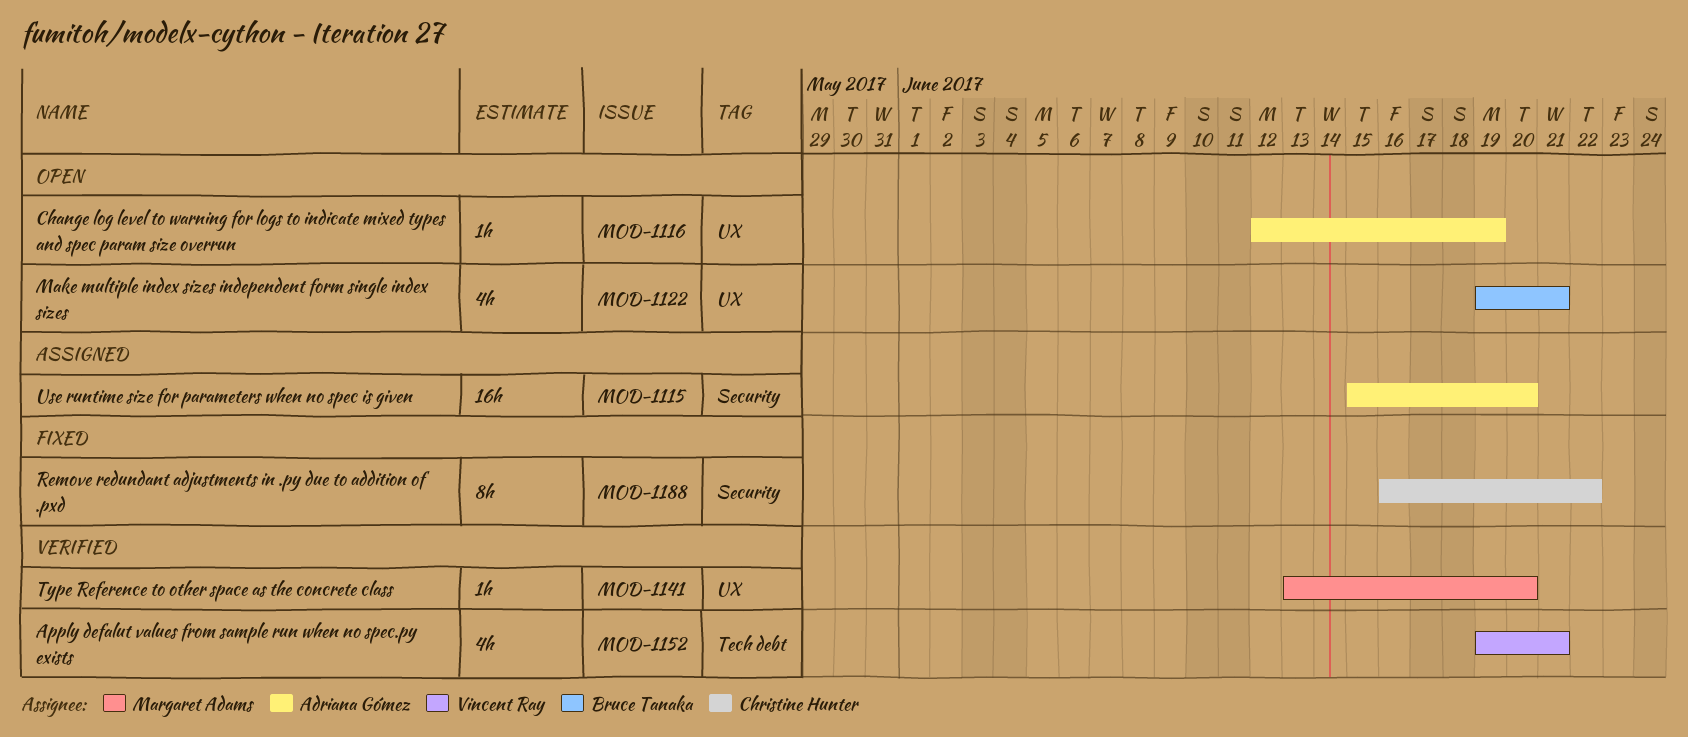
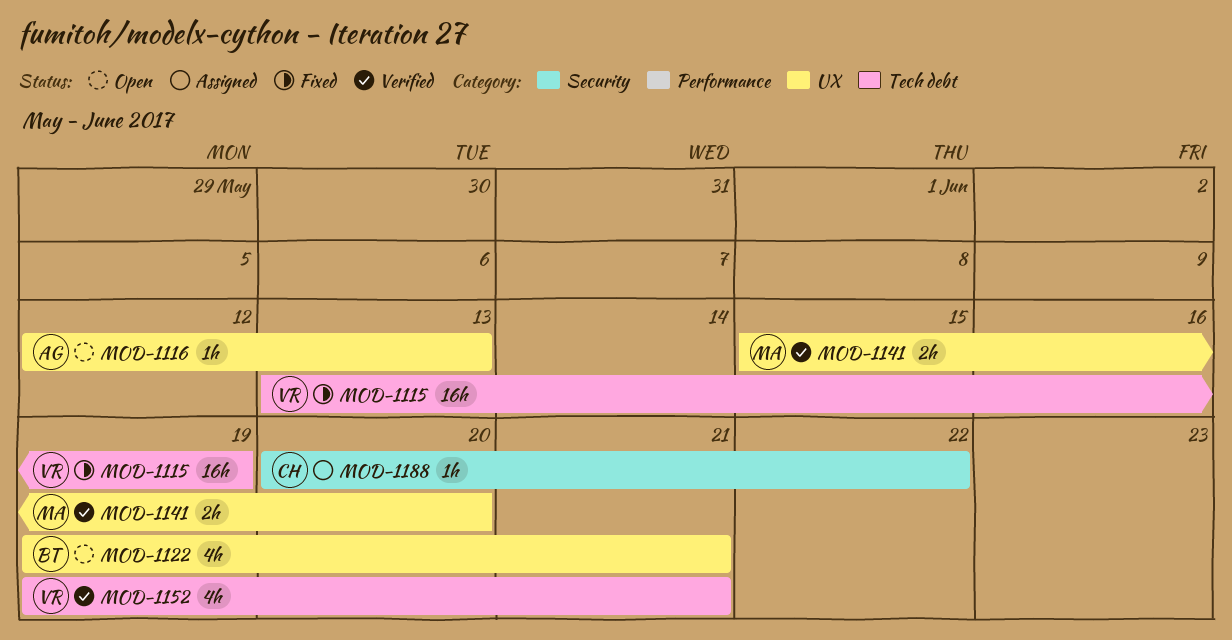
MOD-1115, status: Assigned -> Fixed
MOD-1115, owner: Adriana Gómez -> Vincent Ray
MOD-1115, label: Security -> Tech debt
MOD-1115, start: Jun 15 -> Jun 13
MOD-1115, due: Jun 20 -> Jun 19
MOD-1116, due: Jun 19 -> Jun 13
MOD-1141, estimate: 1h -> 2h
MOD-1141, start: Jun 13 -> Jun 15
MOD-1188, status: Fixed -> Assigned
MOD-1188, estimate: 8h -> 1h
MOD-1188, start: Jun 16 -> Jun 20

